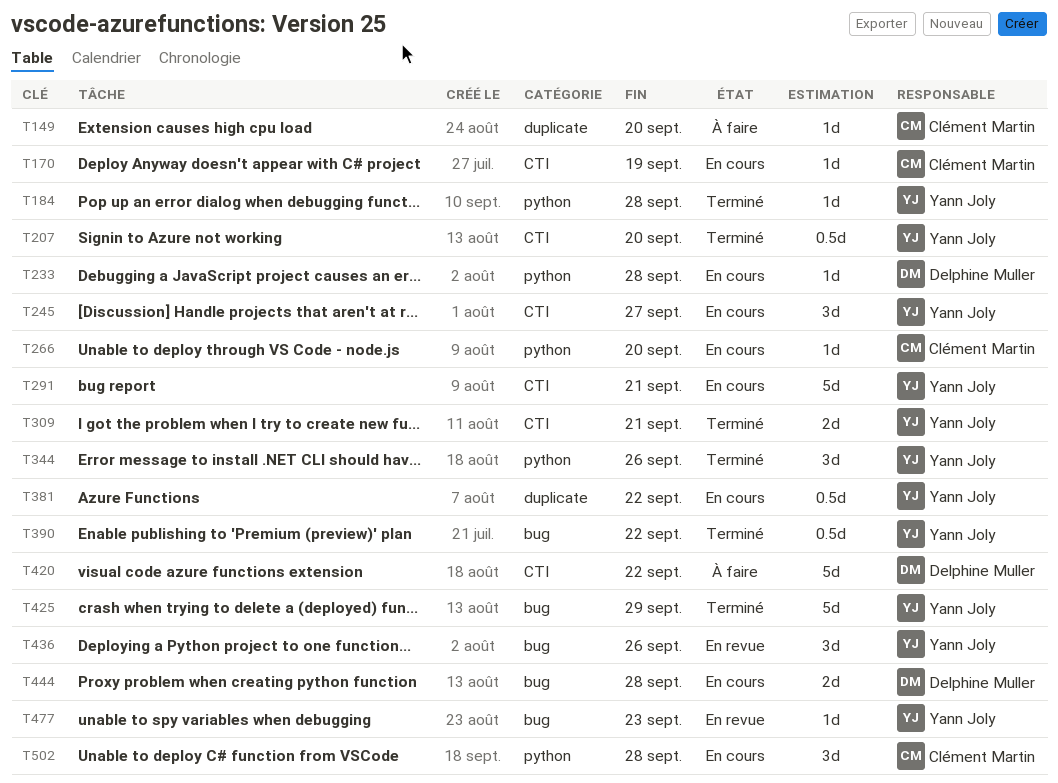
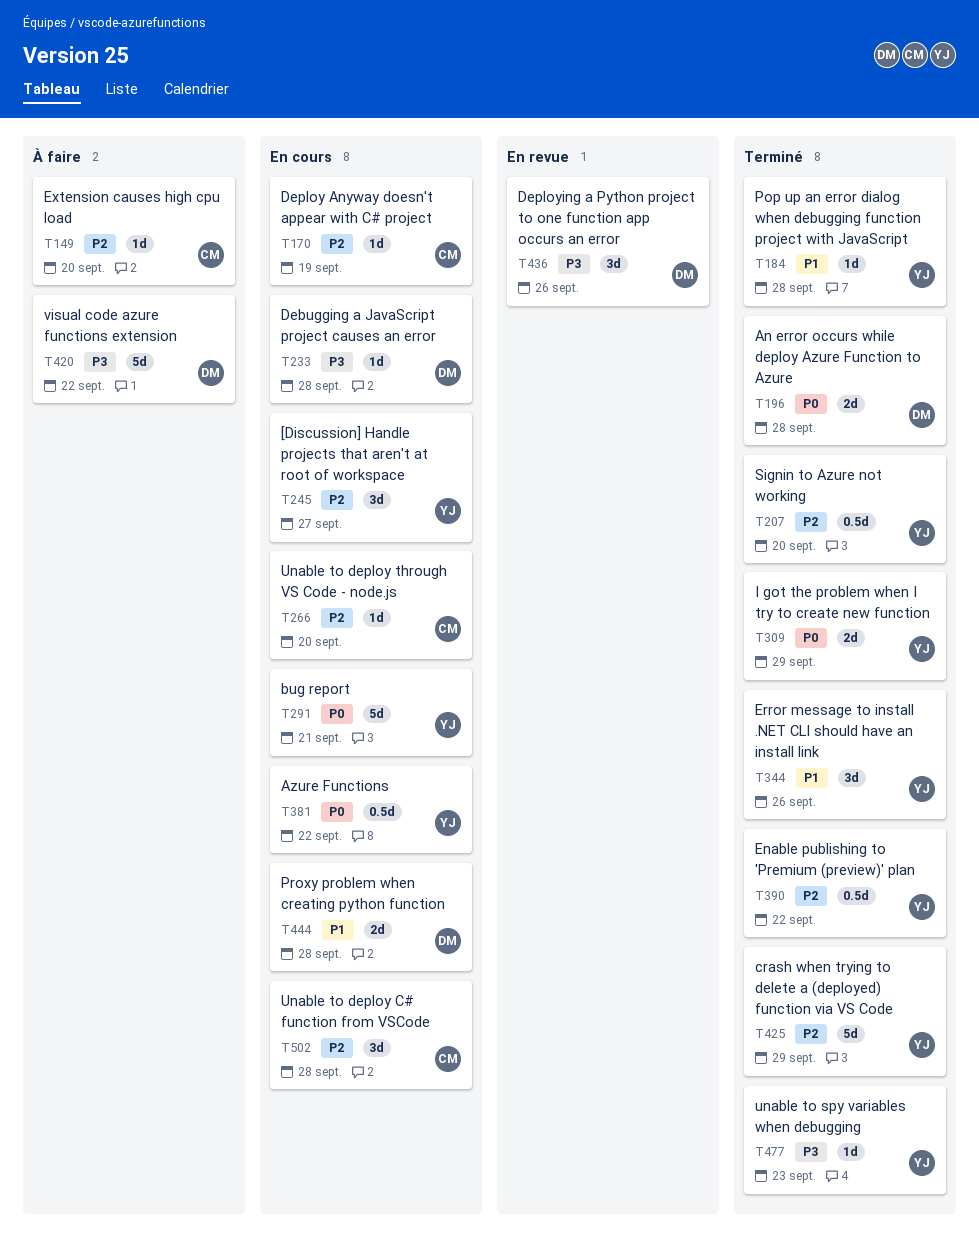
T196: none -> present
T309, due: Sep 21 -> Sep 29
T436, owner: Yann Joly -> Delphine Muller
T477, status: En revue -> Terminé

